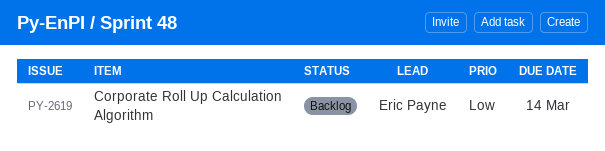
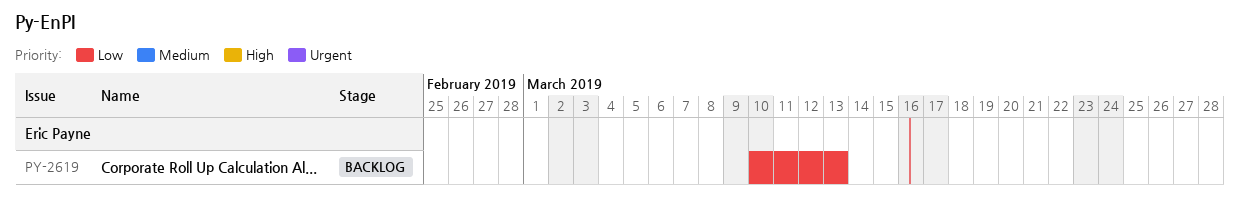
PY-2619, due: Mar 14 -> Mar 13

